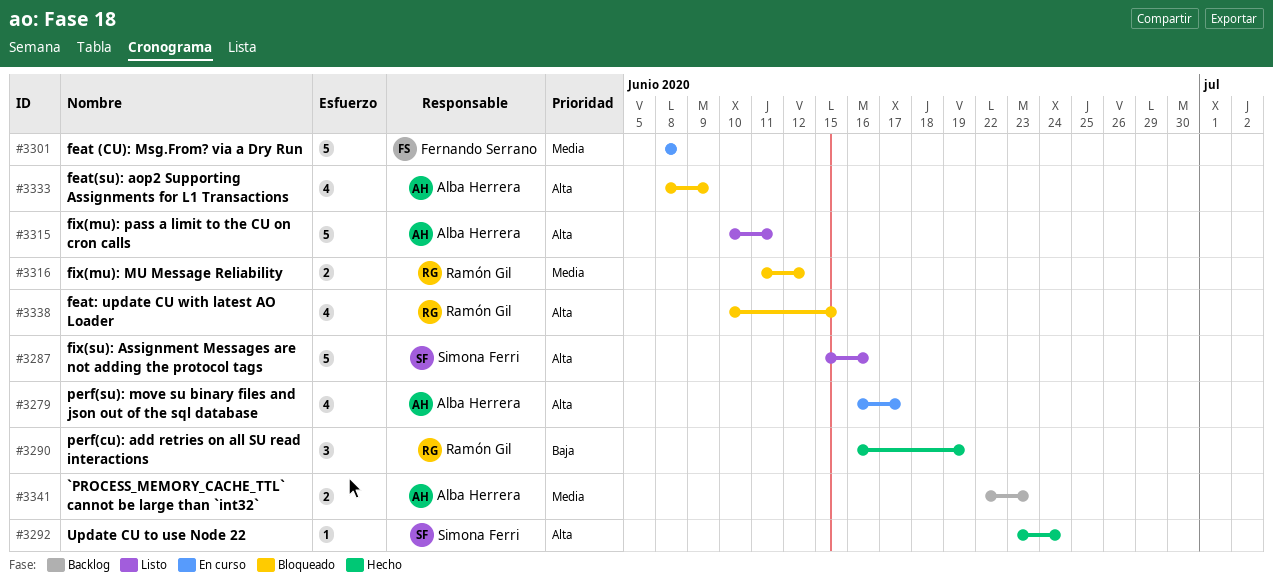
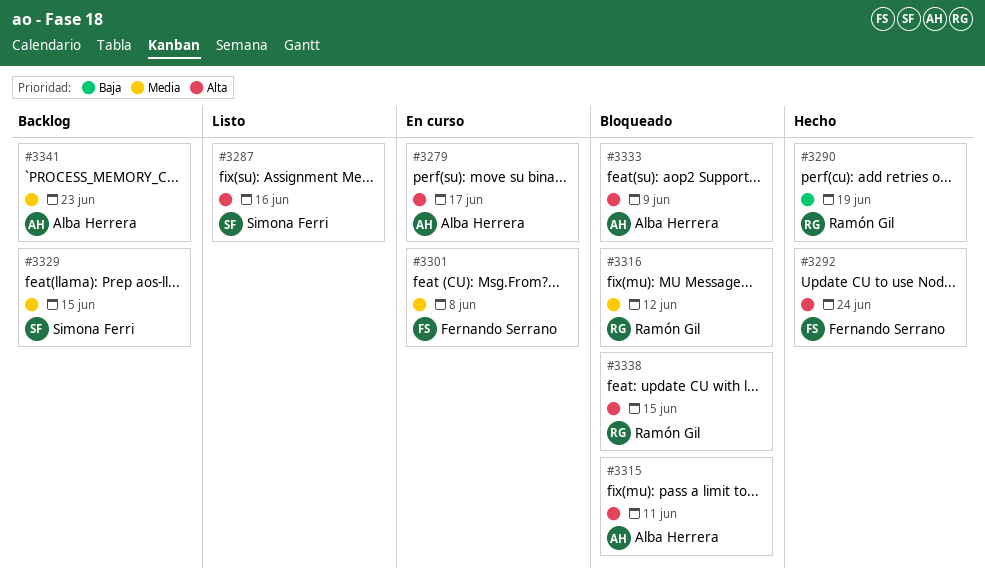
#3292, owner: Simona Ferri -> Fernando Serrano
#3315, status: Listo -> Bloqueado
#3329: none -> present

